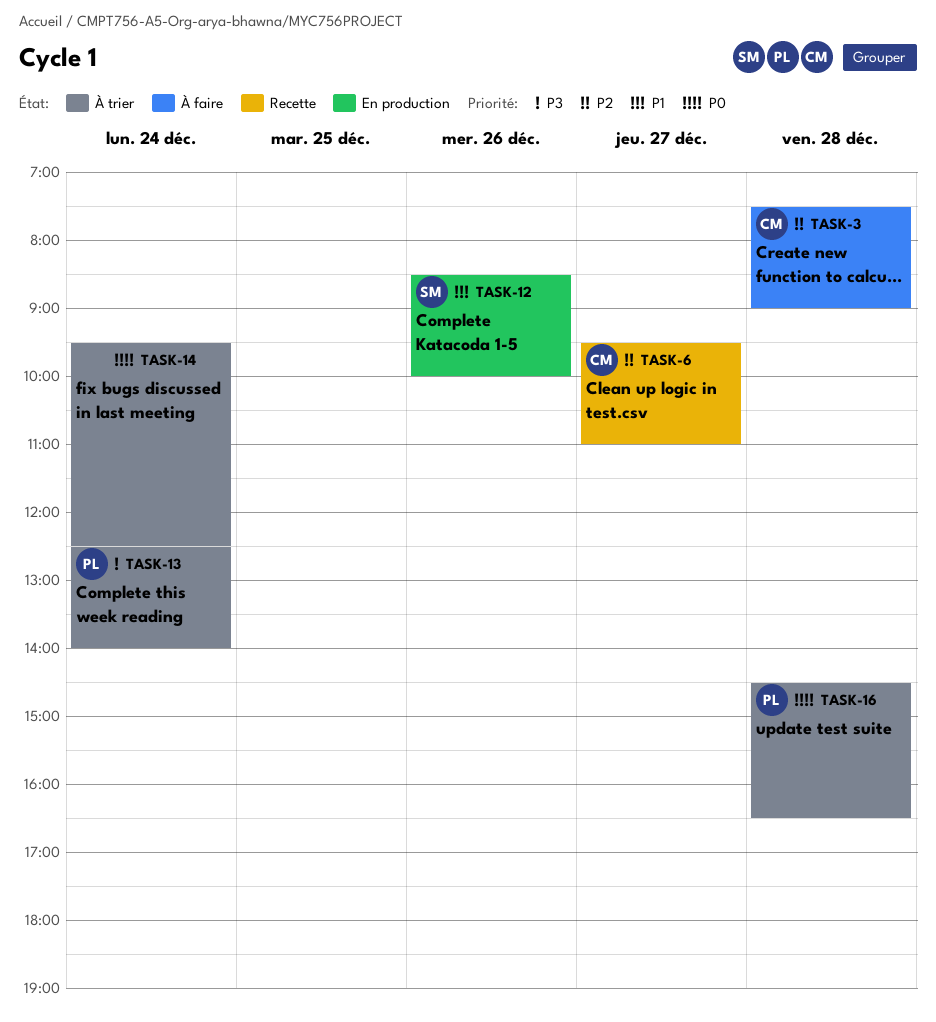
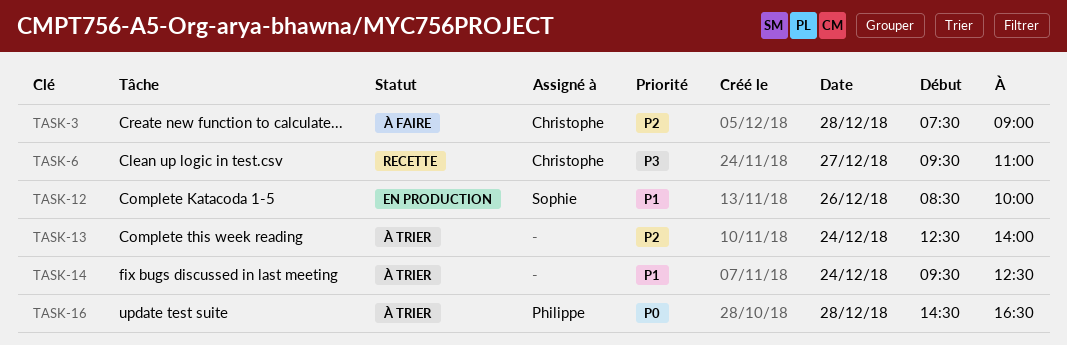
TASK-6, priority: P2 -> P3
TASK-13, owner: Philippe -> none
TASK-13, priority: P3 -> P2
TASK-14, priority: P0 -> P1

